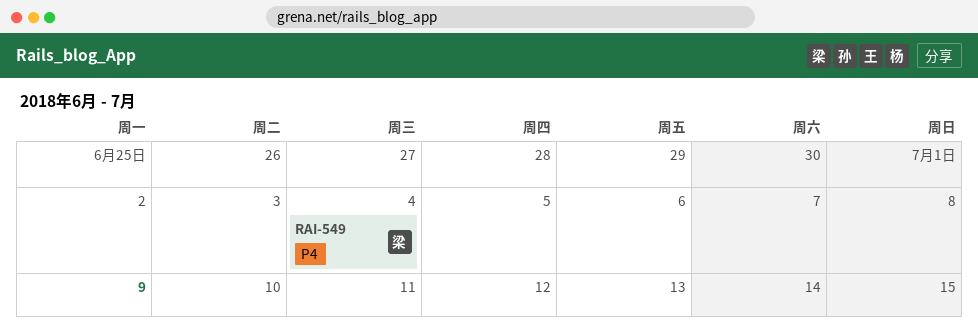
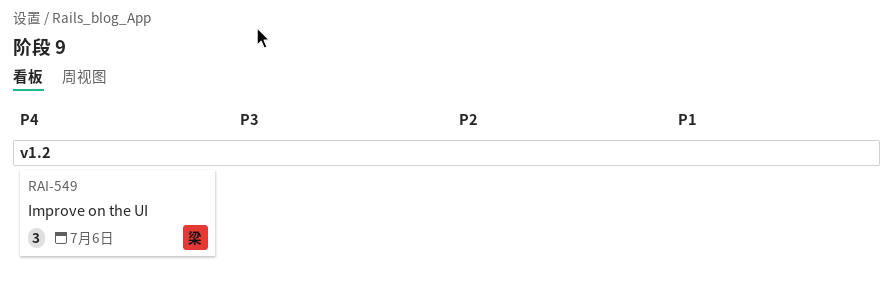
RAI-549, due: Jul 4 -> Jul 6

